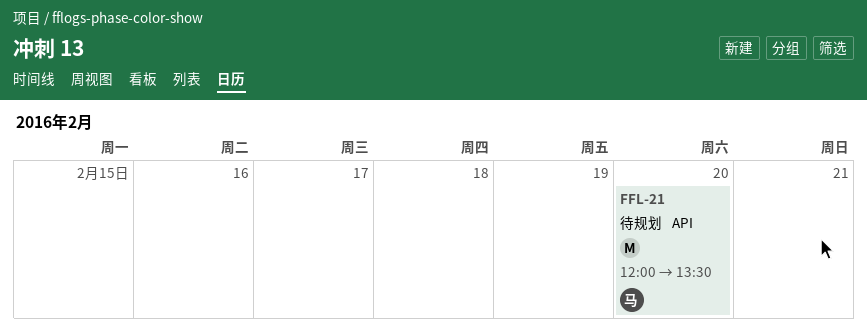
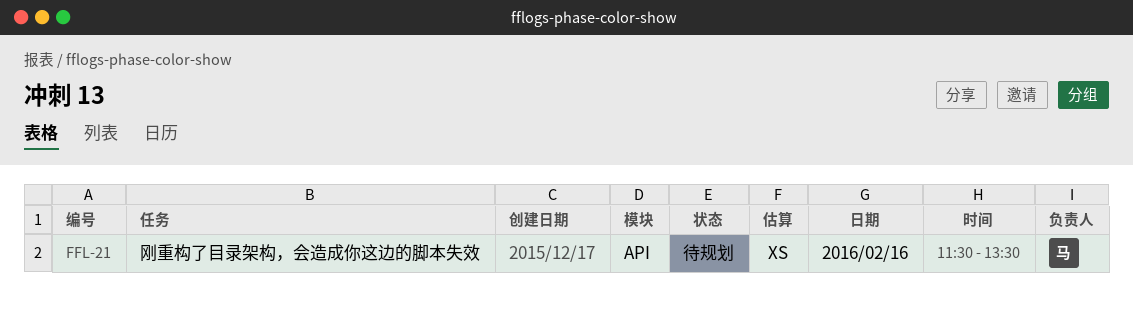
FFL-21, estimate: M -> XS
FFL-21, day: Feb 20 -> Feb 16
FFL-21, begins: 12:00 -> 11:30

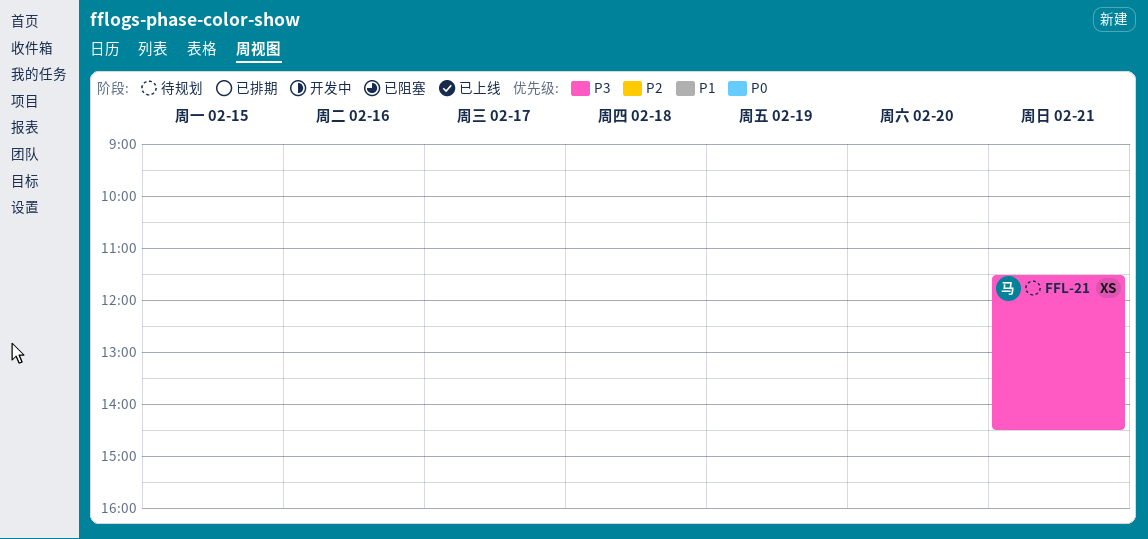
FFL-21, day: Feb 16 -> Feb 21
FFL-21, ends: 13:30 -> 14:30

